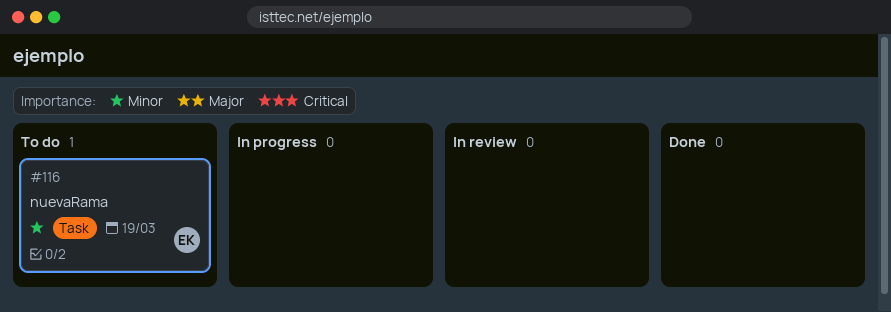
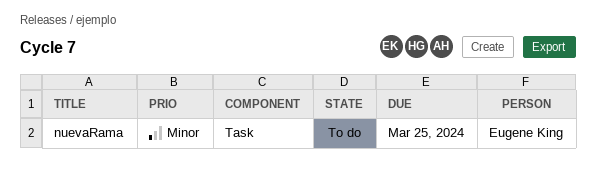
nuevaRama, due: Mar 19 -> Mar 25

